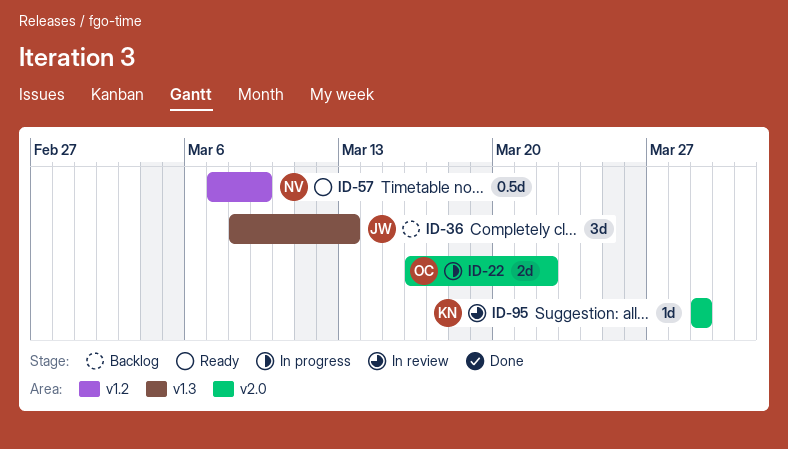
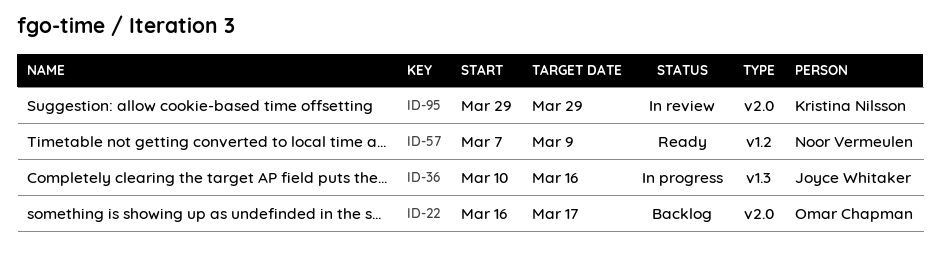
ID-22, status: In progress -> Backlog
ID-22, due: Mar 22 -> Mar 17
ID-36, status: Backlog -> In progress
ID-36, start: Mar 8 -> Mar 10
ID-36, due: Mar 13 -> Mar 16

